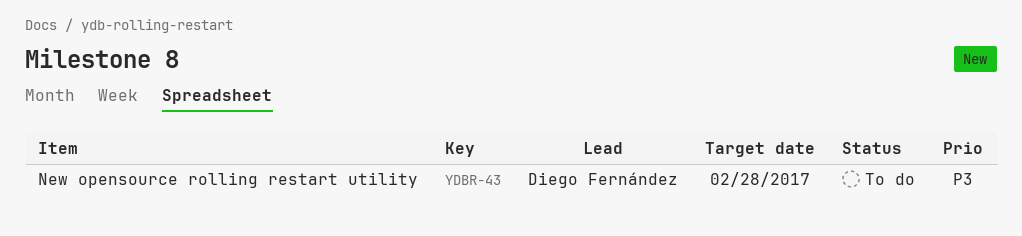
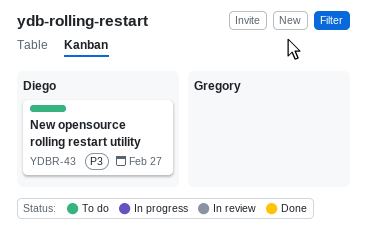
YDBR-43, due: Feb 28 -> Feb 27

